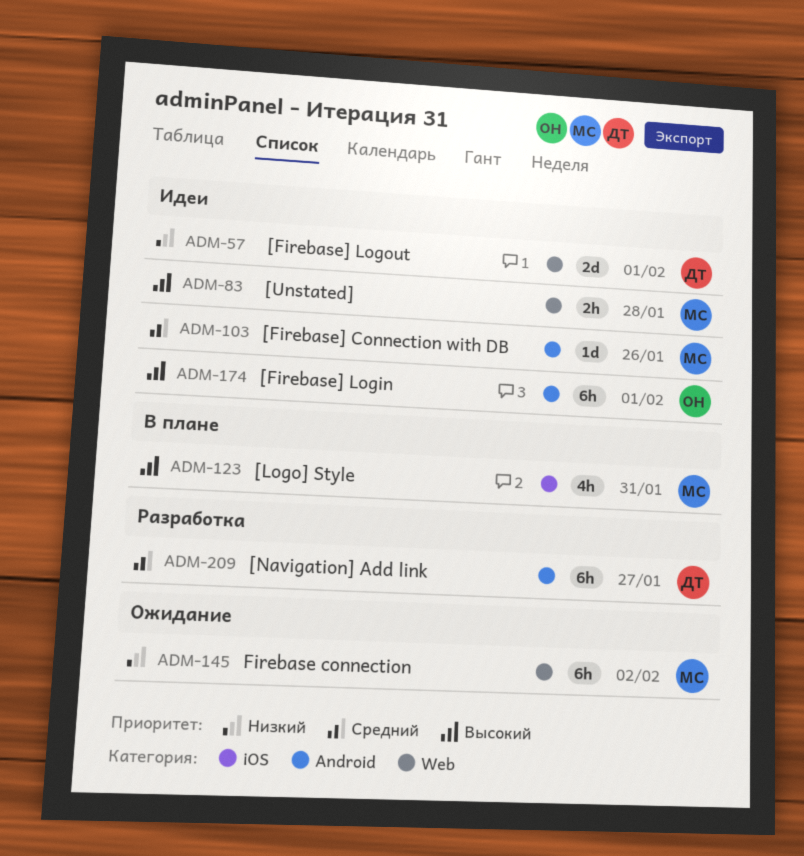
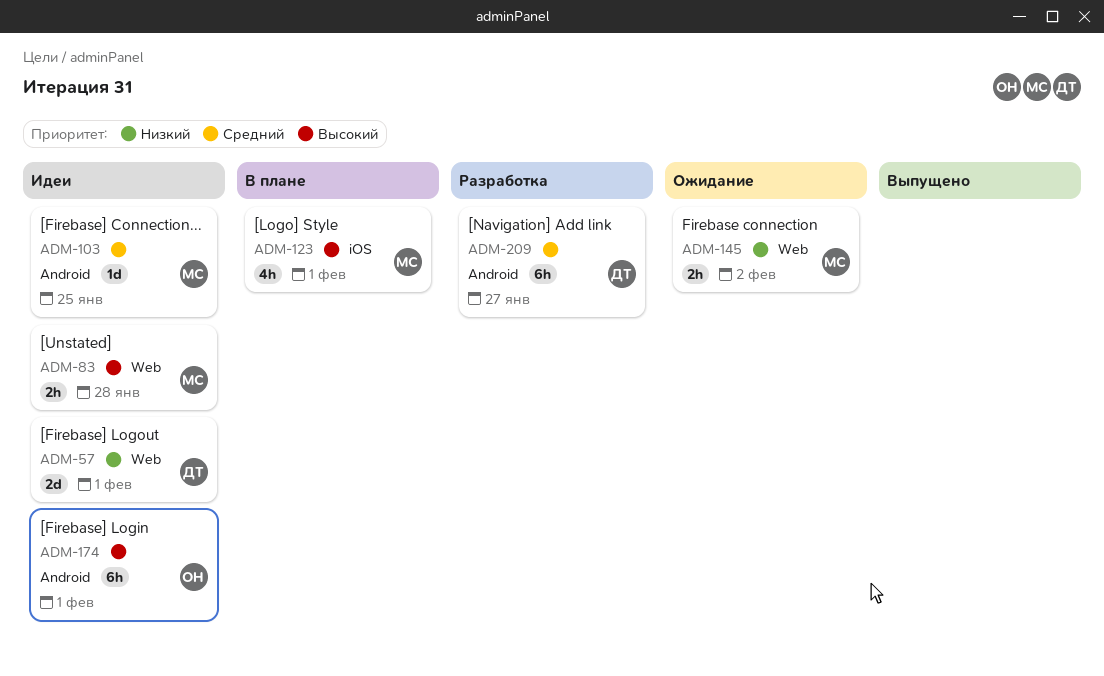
ADM-103, due: Jan 26 -> Jan 25
ADM-123, due: Jan 31 -> Feb 1
ADM-145, estimate: 6h -> 2h

